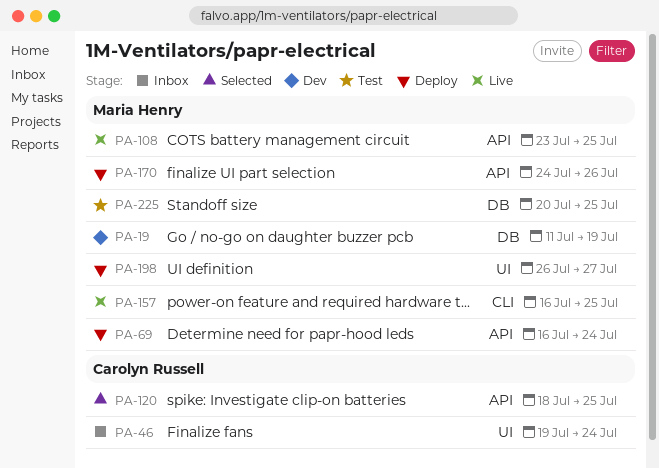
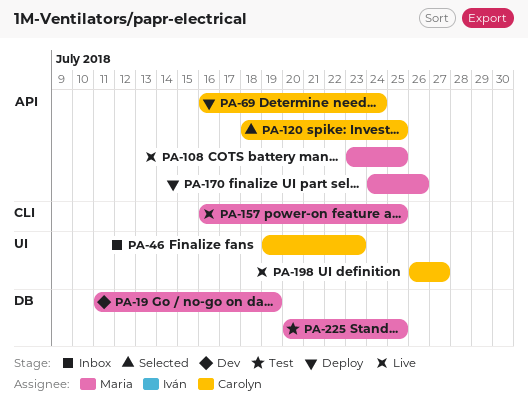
PA-46, due: Jul 24 -> Jul 23
PA-69, owner: Maria Henry -> Carolyn Russell
PA-198, status: Deploy -> Live
PA-198, owner: Maria Henry -> Carolyn Russell

